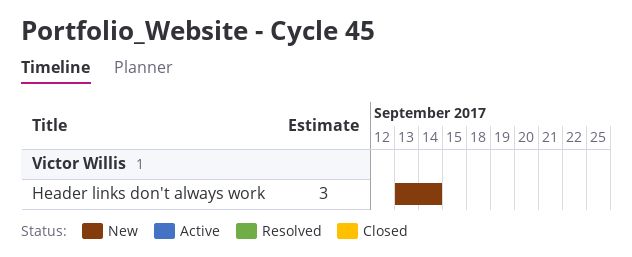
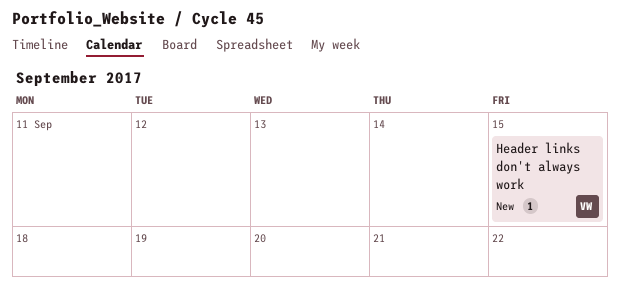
Header links don't always work, estimate: 3 -> 1
Header links don't always work, due: Sep 14 -> Sep 15

